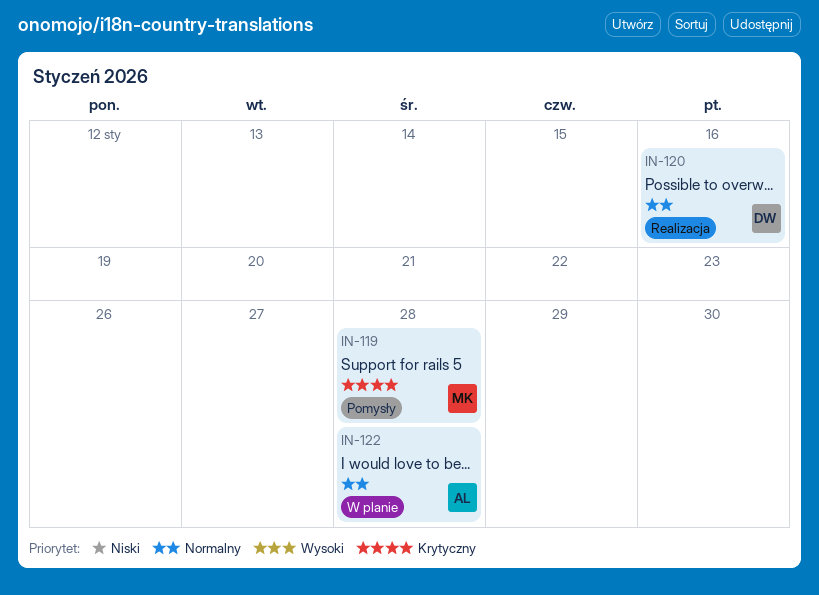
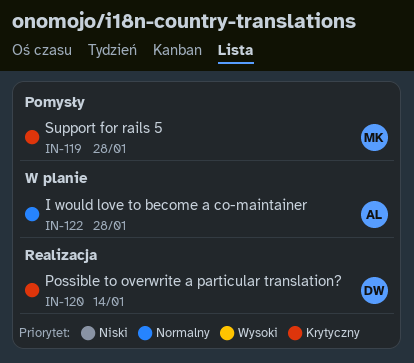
IN-120, priority: Normalny -> Krytyczny
IN-120, due: Jan 16 -> Jan 14

